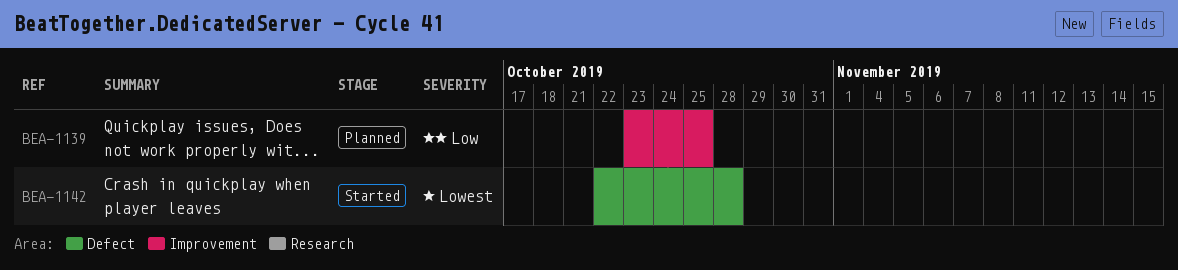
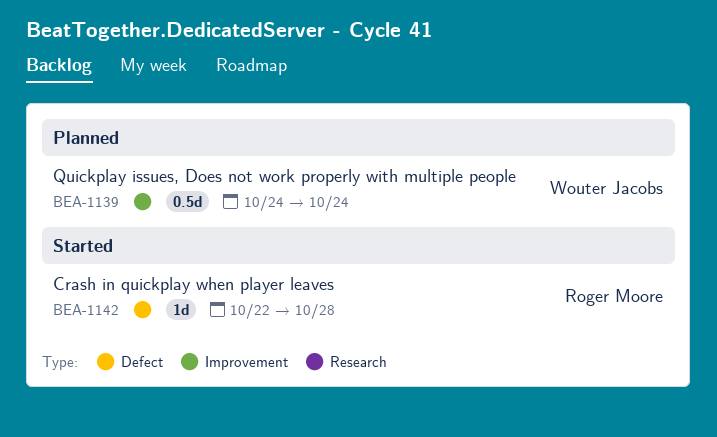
BEA-1139, start: Oct 23 -> Oct 24
BEA-1139, due: Oct 25 -> Oct 24

